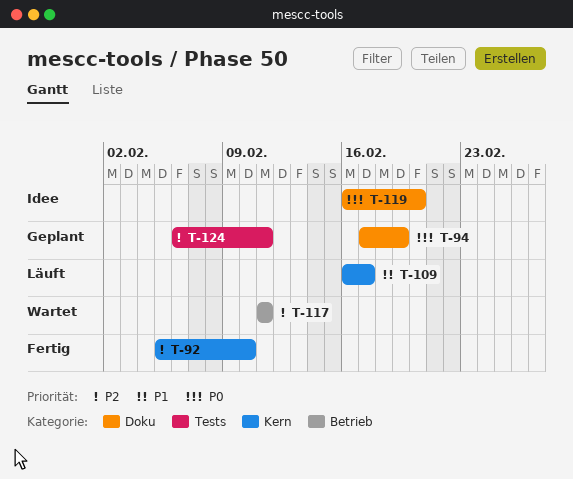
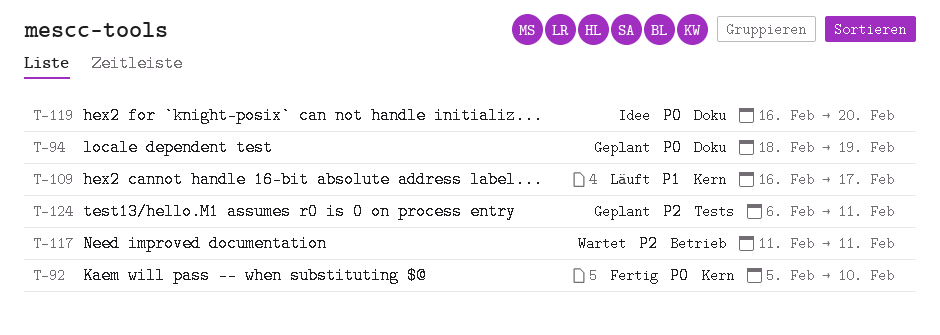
T-92, priority: P2 -> P0
T-94, start: Feb 17 -> Feb 18

